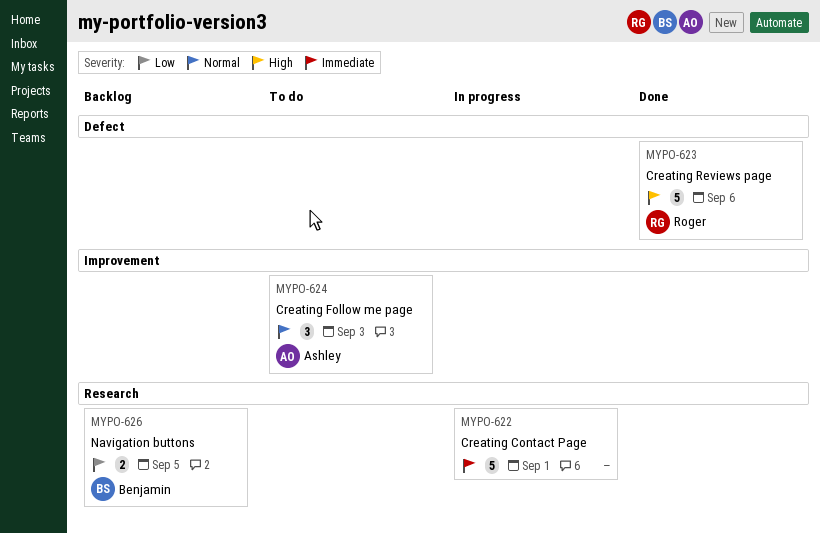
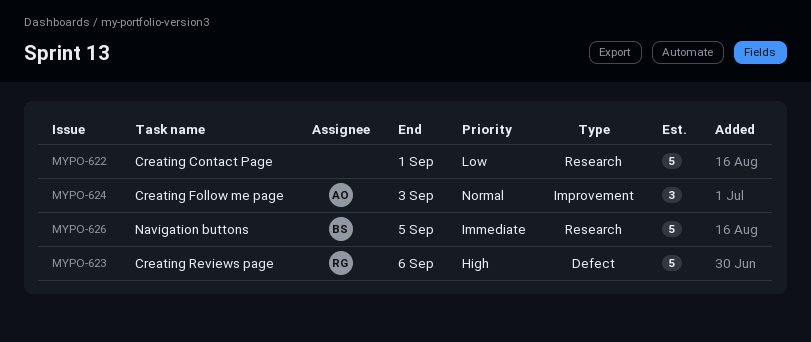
MYPO-622, priority: Immediate -> Low
MYPO-626, priority: Low -> Immediate
MYPO-626, estimate: 2 -> 5

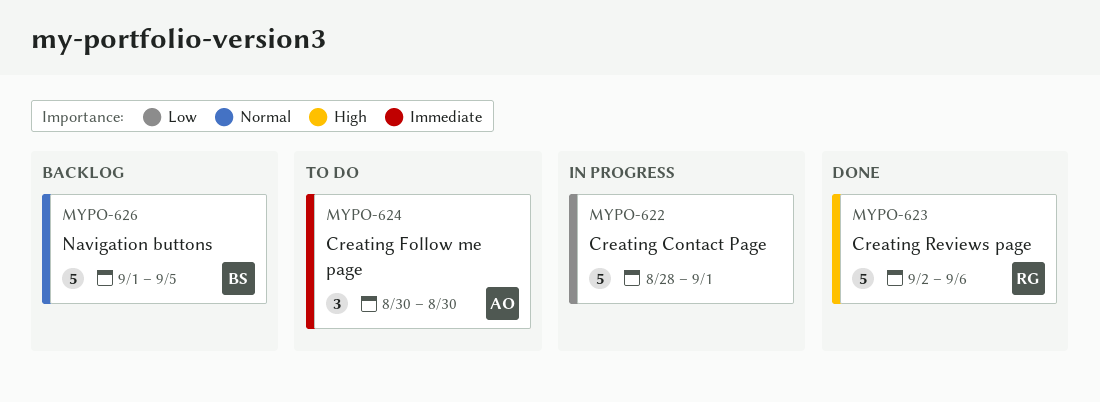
MYPO-624, priority: Normal -> Immediate
MYPO-624, due: Sep 3 -> Aug 30
MYPO-626, priority: Immediate -> Normal

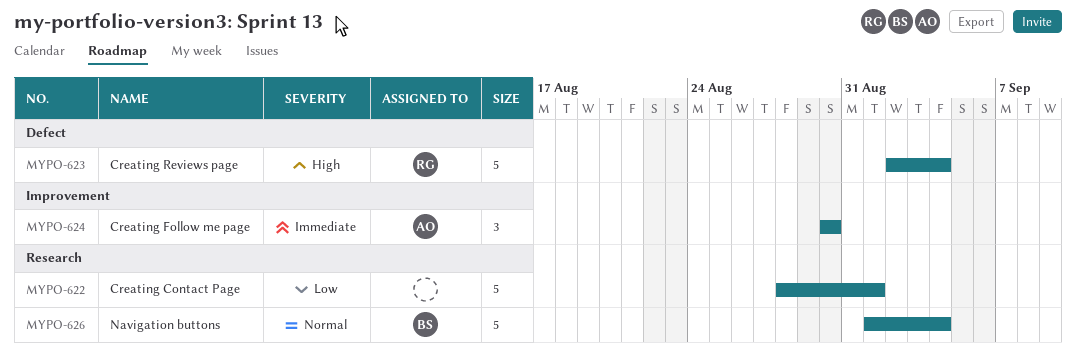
MYPO-623, due: Sep 6 -> Sep 4
MYPO-626, due: Sep 5 -> Sep 4

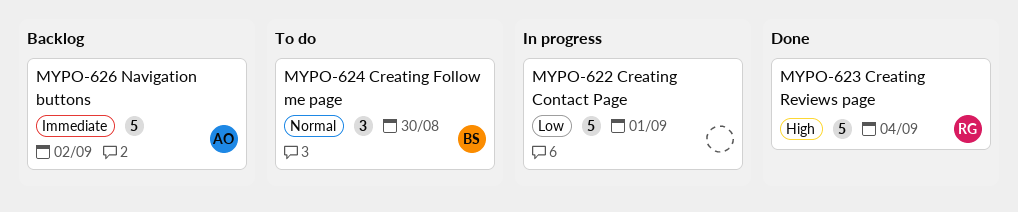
MYPO-624, owner: AO -> BS
MYPO-624, priority: Immediate -> Normal
MYPO-626, owner: BS -> AO
MYPO-626, priority: Normal -> Immediate
MYPO-626, due: Sep 4 -> Sep 2

